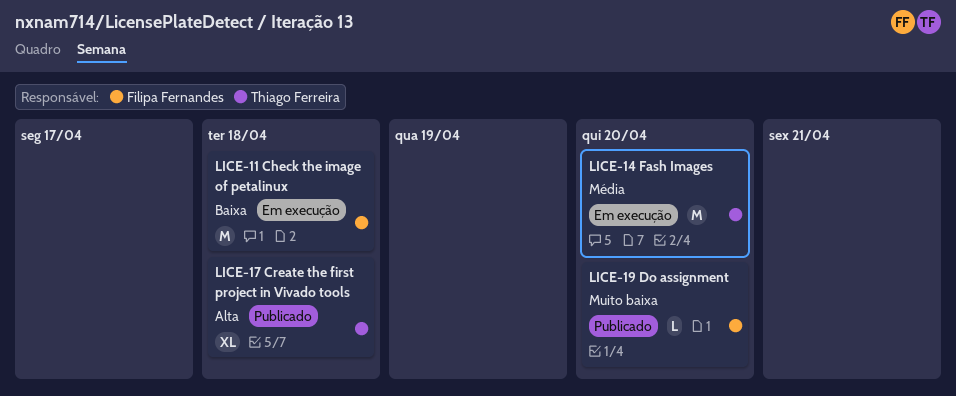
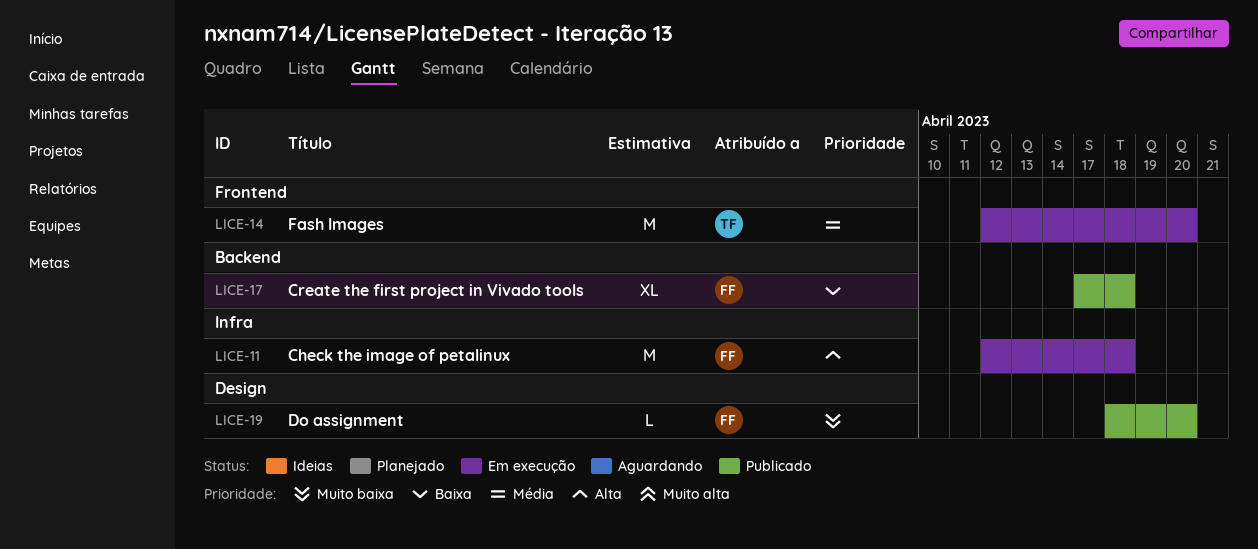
LICE-11, priority: Baixa -> Alta
LICE-17, owner: Thiago Ferreira -> Filipa Fernandes
LICE-17, priority: Alta -> Baixa

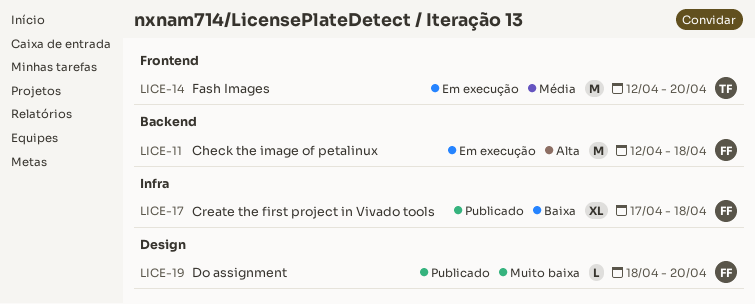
LICE-11, label: Infra -> Backend
LICE-17, label: Backend -> Infra

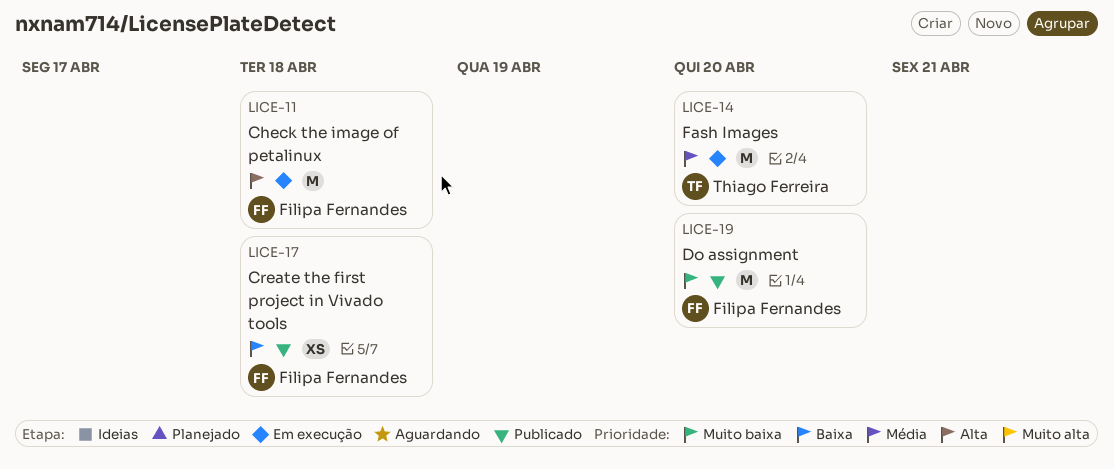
LICE-17, estimate: XL -> XS
LICE-19, estimate: L -> M

